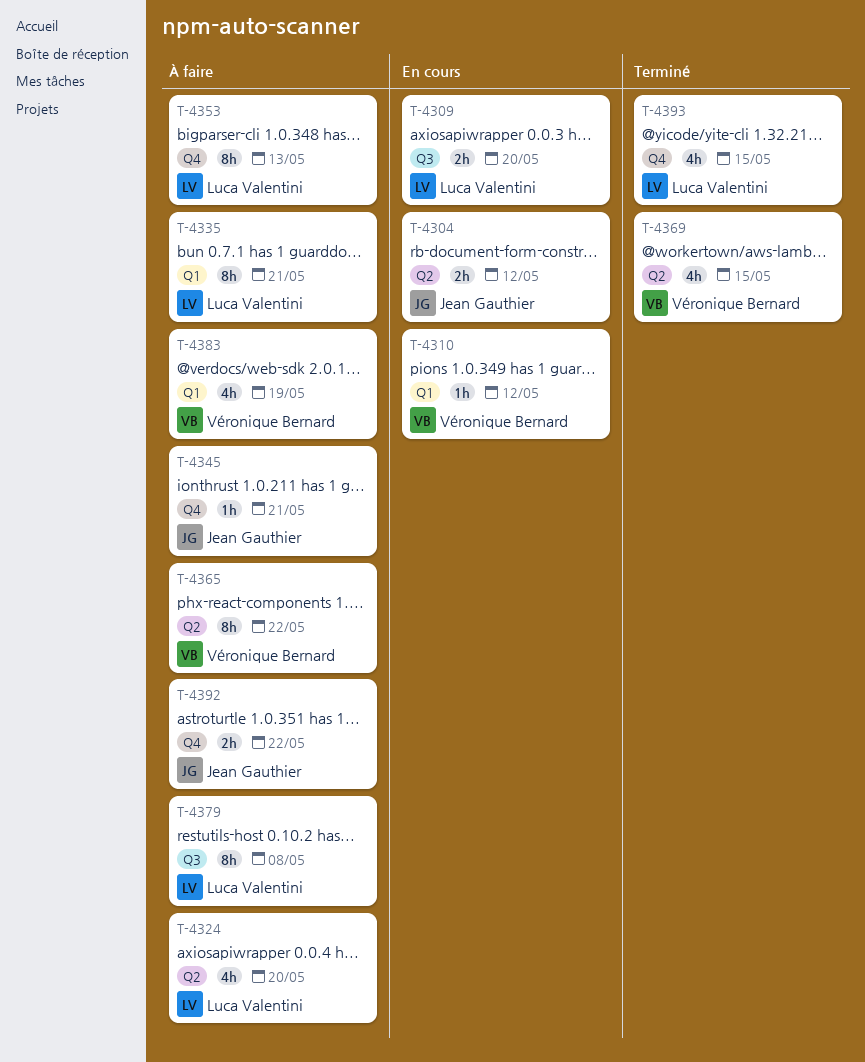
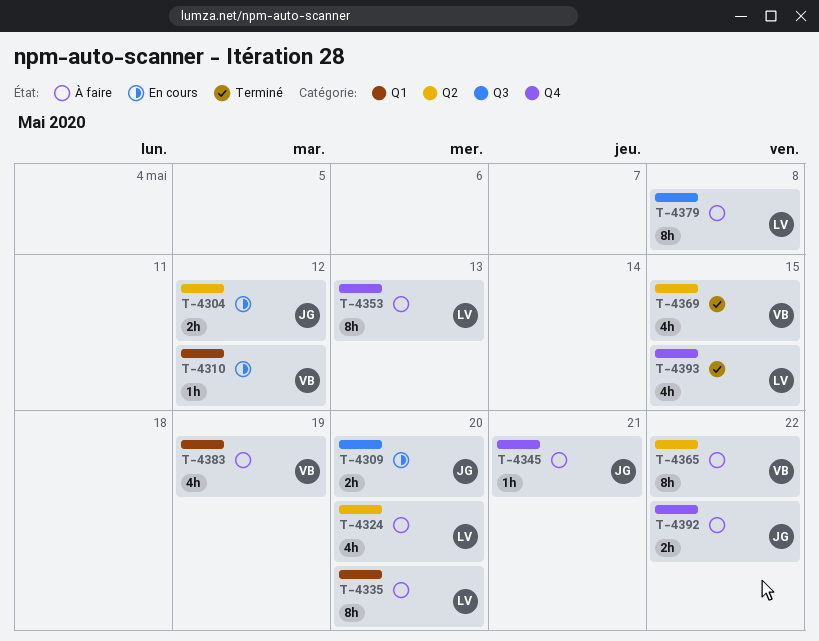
T-4309, owner: Luca Valentini -> Jean Gauthier
T-4335, due: May 21 -> May 20

